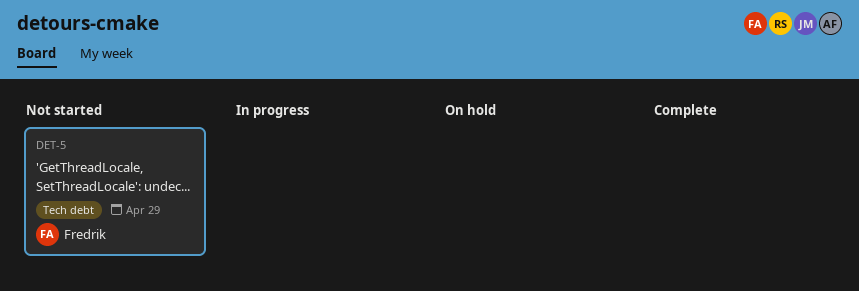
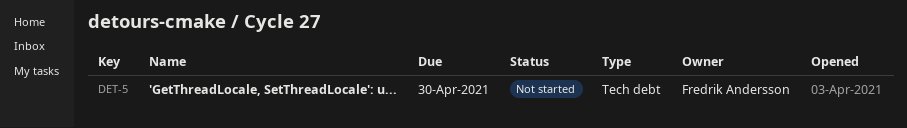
DET-5, due: Apr 29 -> Apr 30

